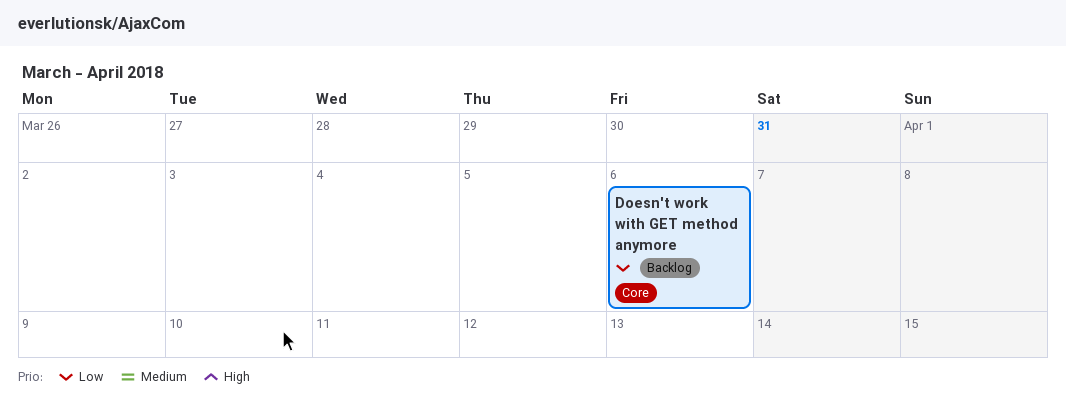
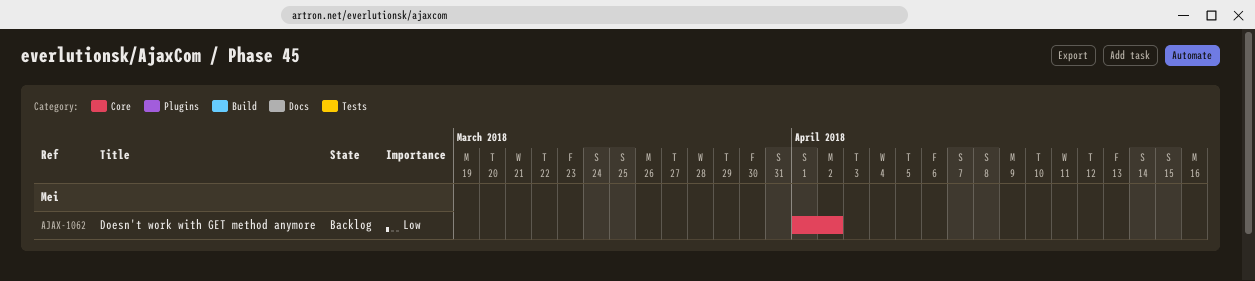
Doesn't work with GET method anymore, due: Apr 6 -> Apr 2

